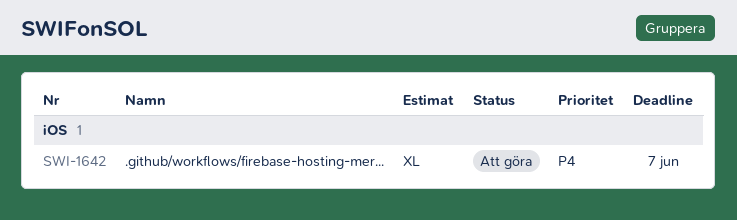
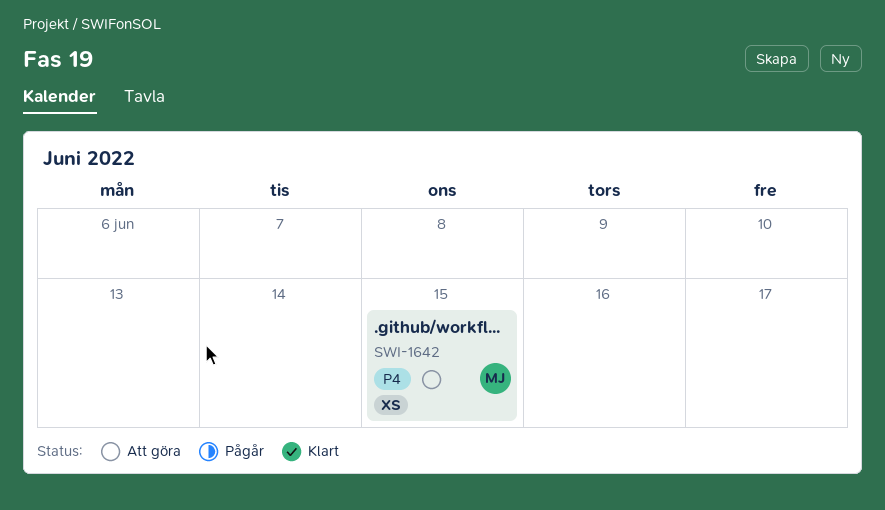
SWI-1642, estimate: XL -> XS
SWI-1642, due: Jun 7 -> Jun 15

